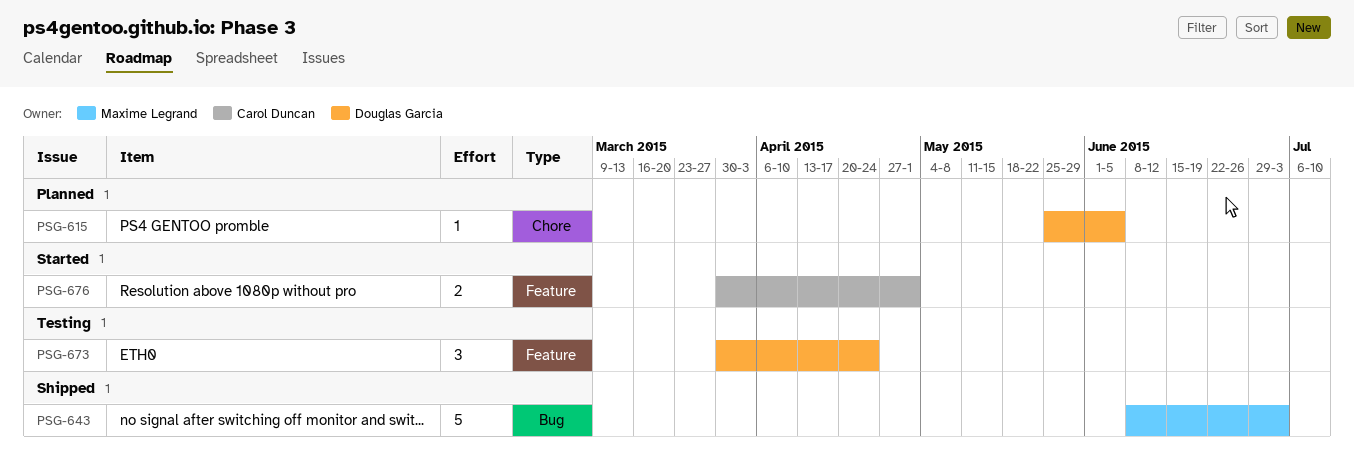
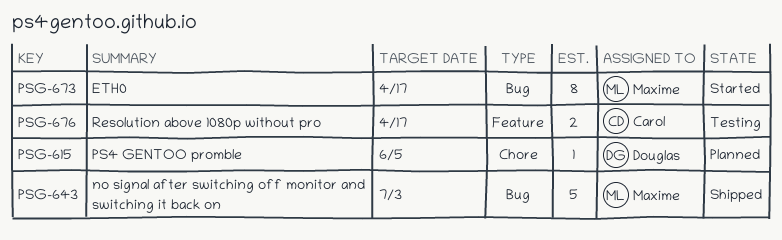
PSG-673, status: Testing -> Started
PSG-673, owner: Douglas Garcia -> Maxime Legrand
PSG-673, label: Feature -> Bug
PSG-673, estimate: 3 -> 8
PSG-673, due: Apr 24 -> Apr 17
PSG-676, status: Started -> Testing
PSG-676, due: May 1 -> Apr 17

